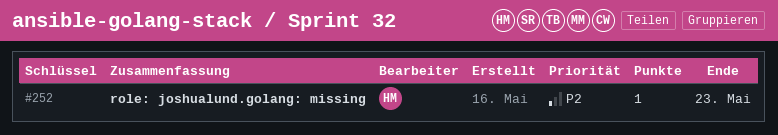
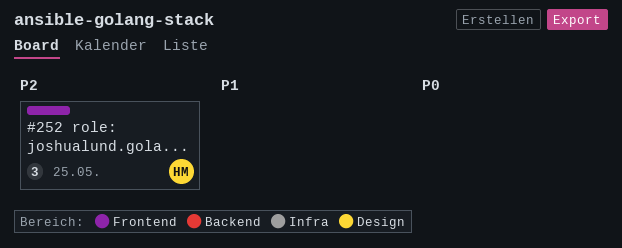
#252, estimate: 1 -> 3
#252, due: May 23 -> May 25

